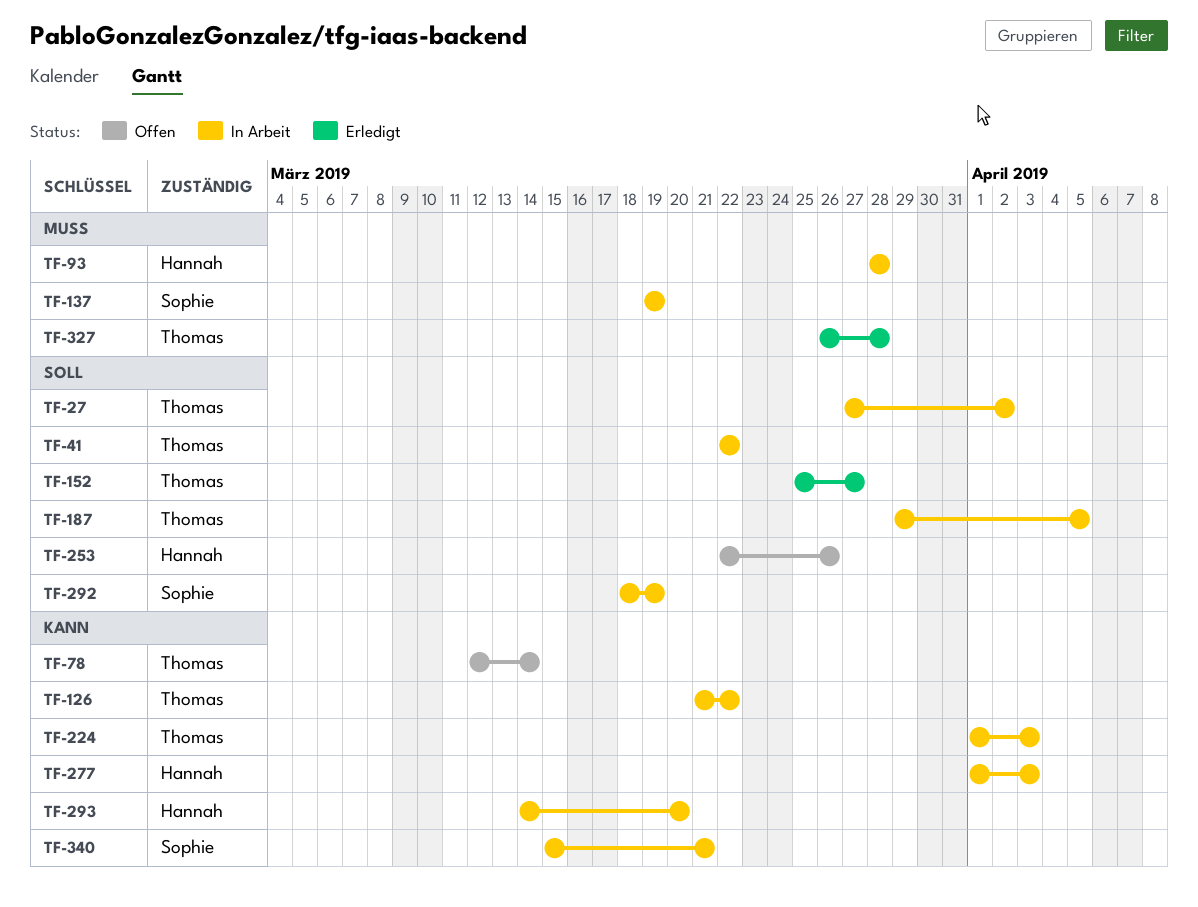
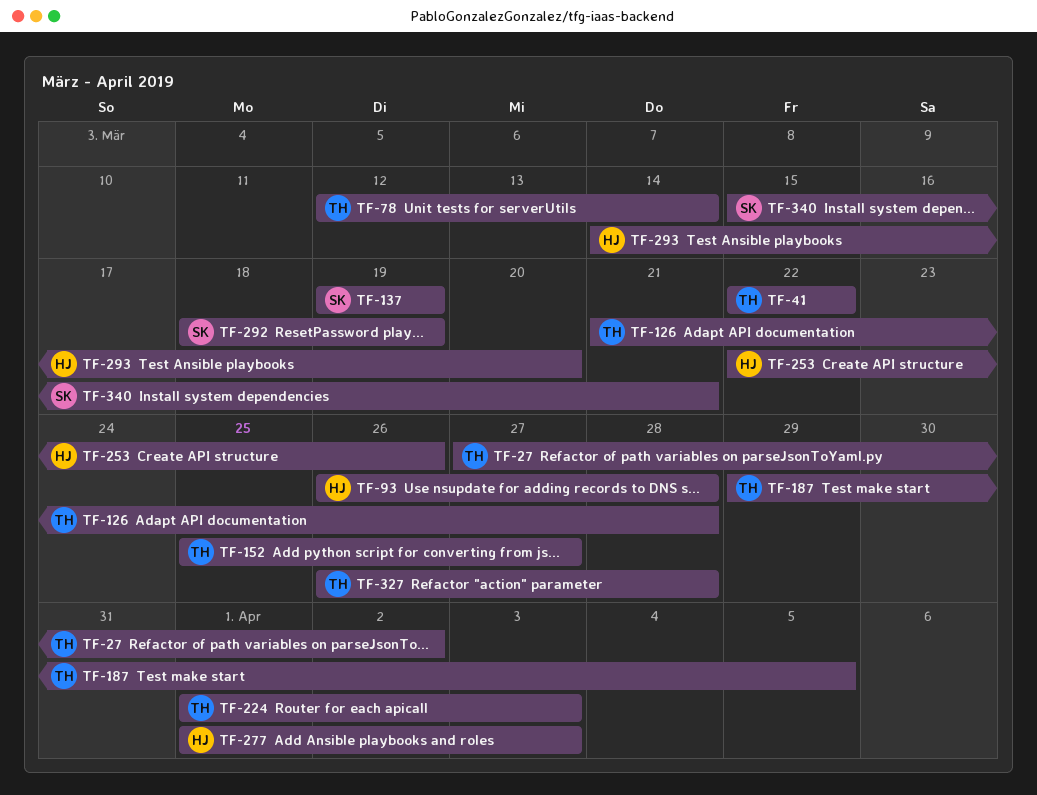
TF-93, start: Mar 28 -> Mar 26
TF-126, due: Mar 22 -> Mar 28

